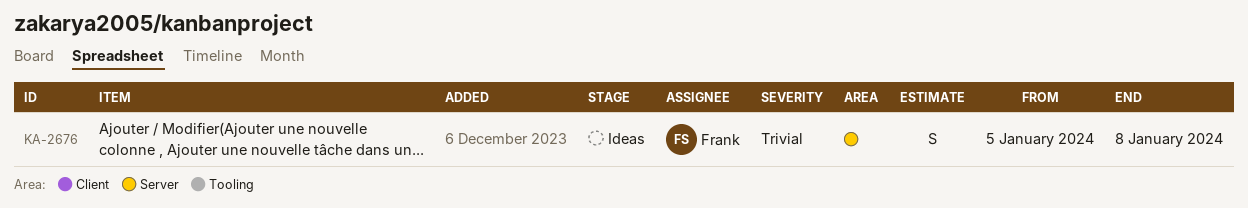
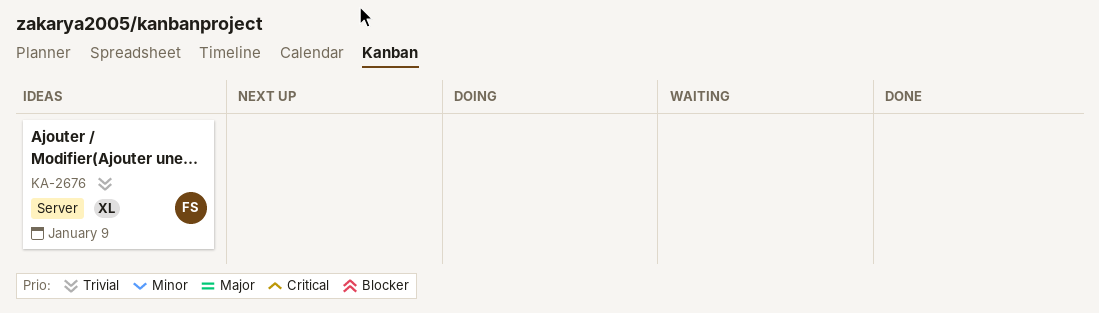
KA-2676, estimate: S -> XL
KA-2676, due: Jan 8 -> Jan 9

